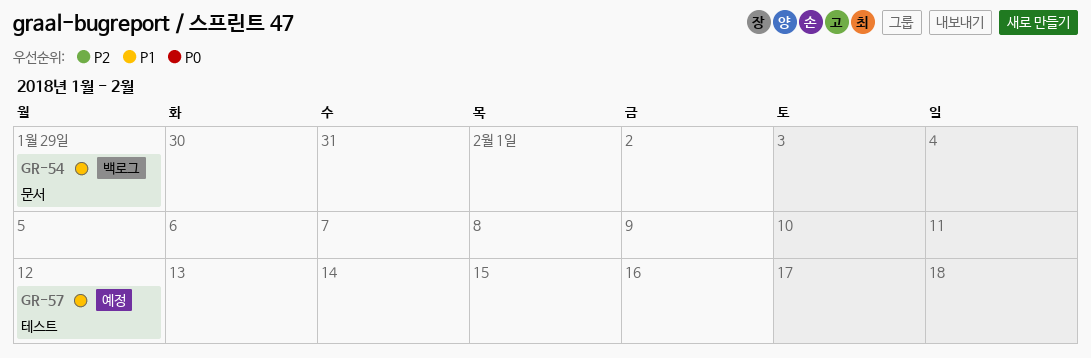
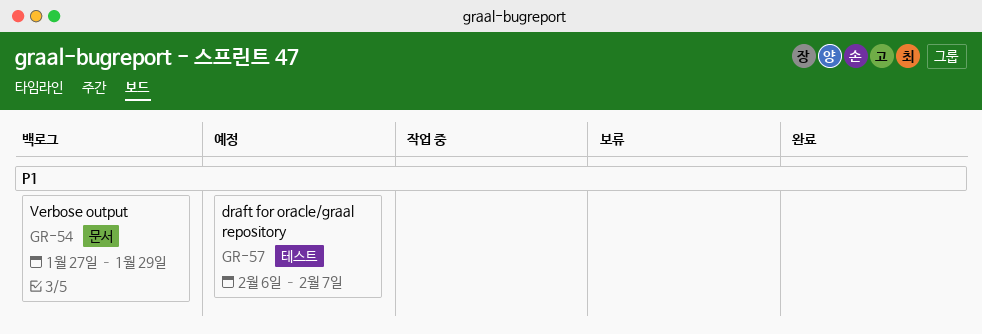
GR-57, due: Feb 12 -> Feb 7

